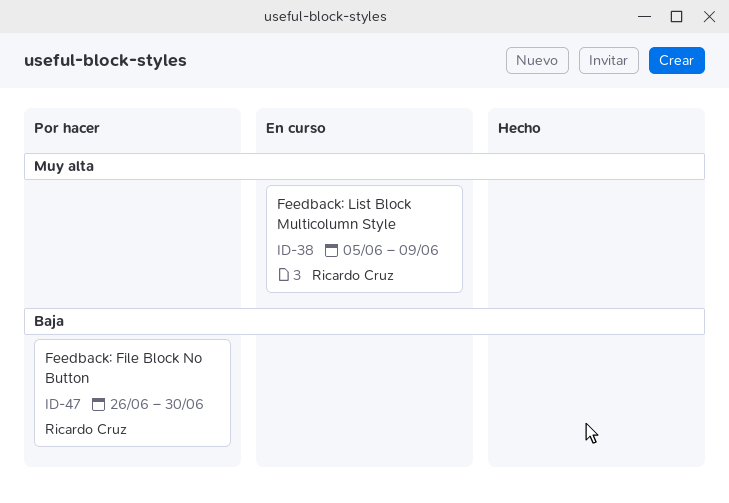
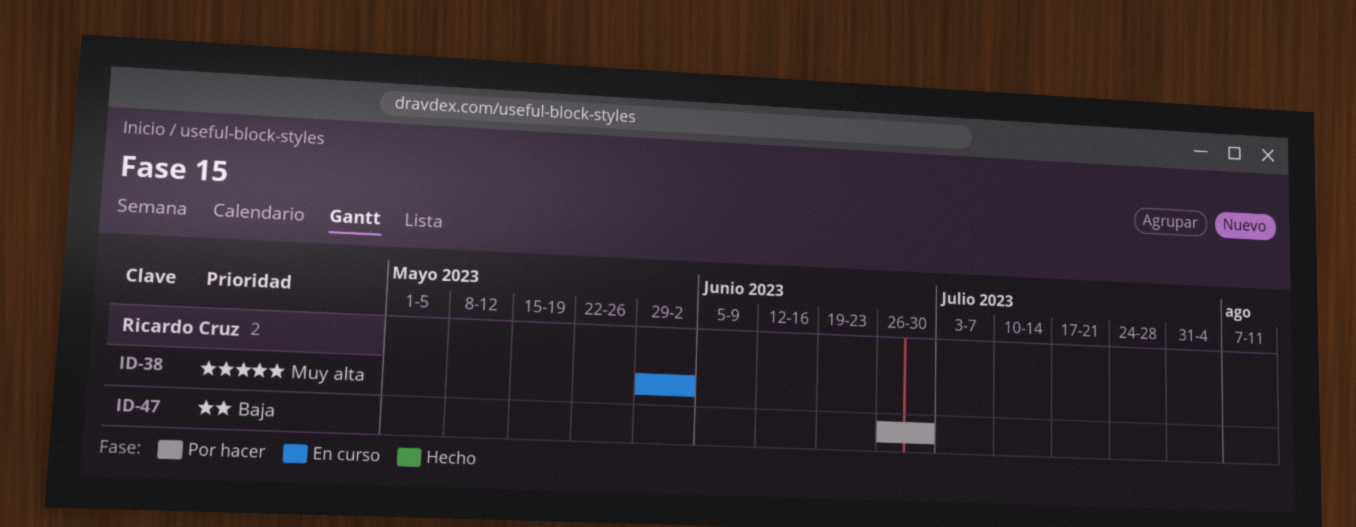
ID-38, start: Jun 5 -> May 29
ID-38, due: Jun 9 -> Jun 2

